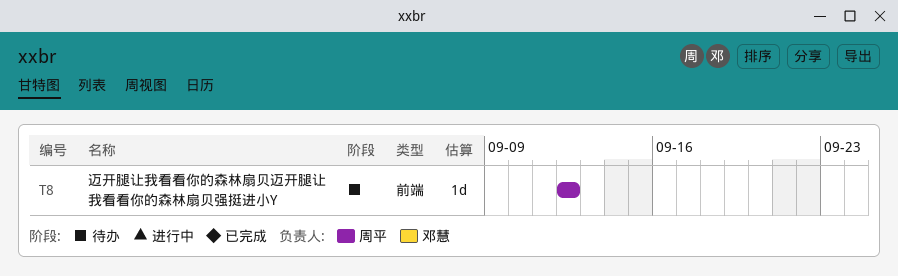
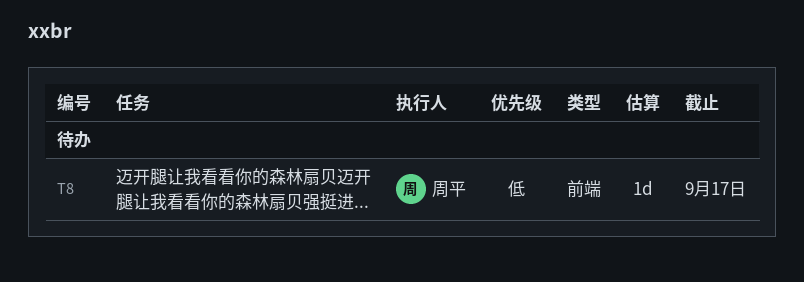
T8, due: Sep 12 -> Sep 17

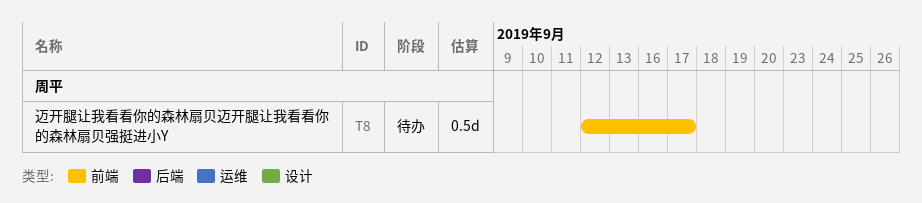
T8, estimate: 1d -> 0.5d

